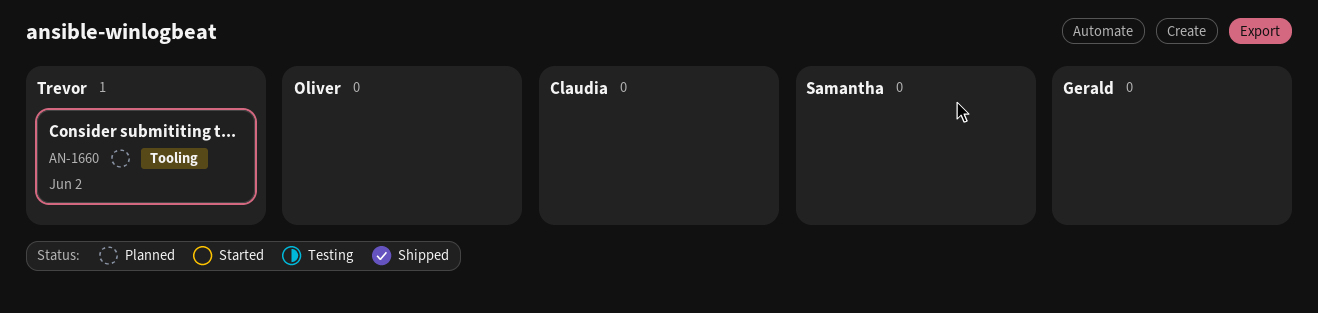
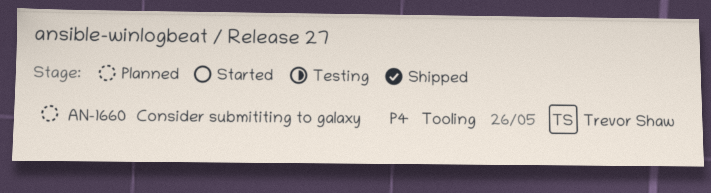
AN-1660, due: Jun 2 -> May 26

